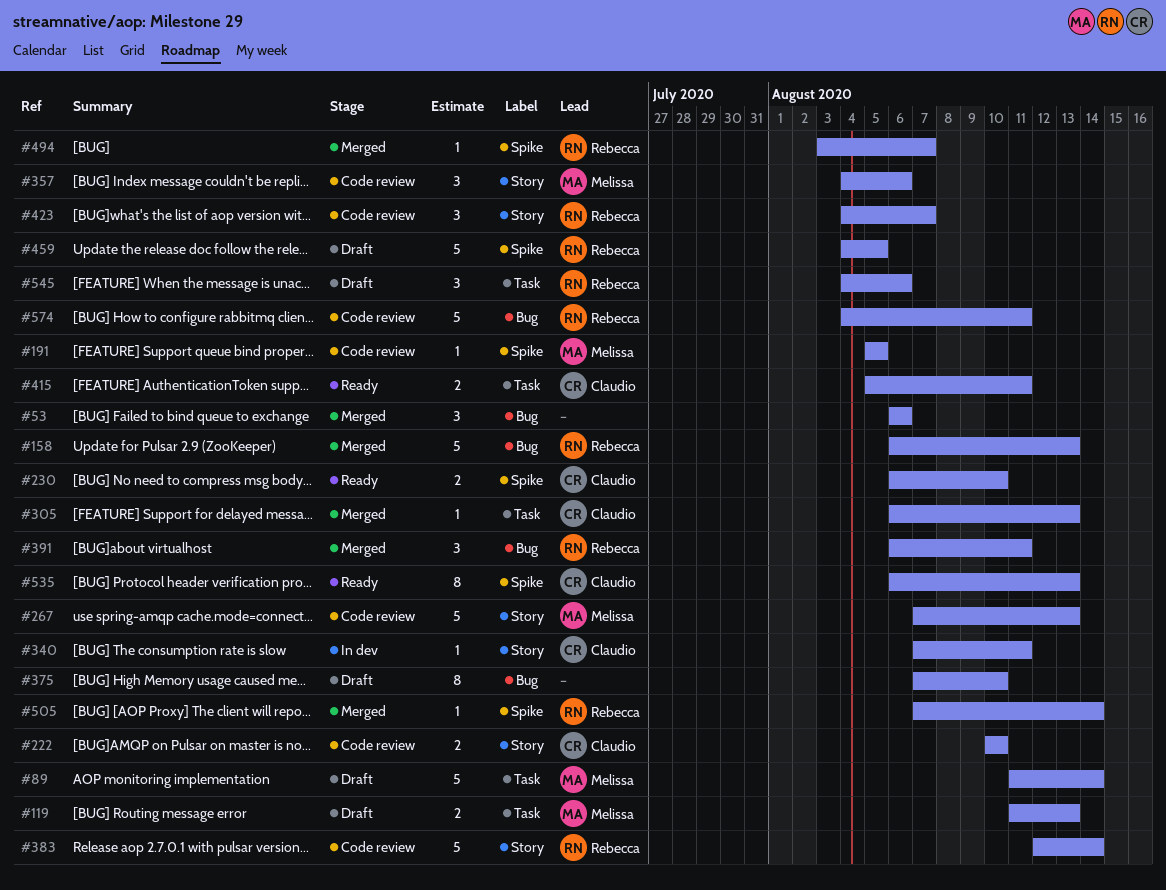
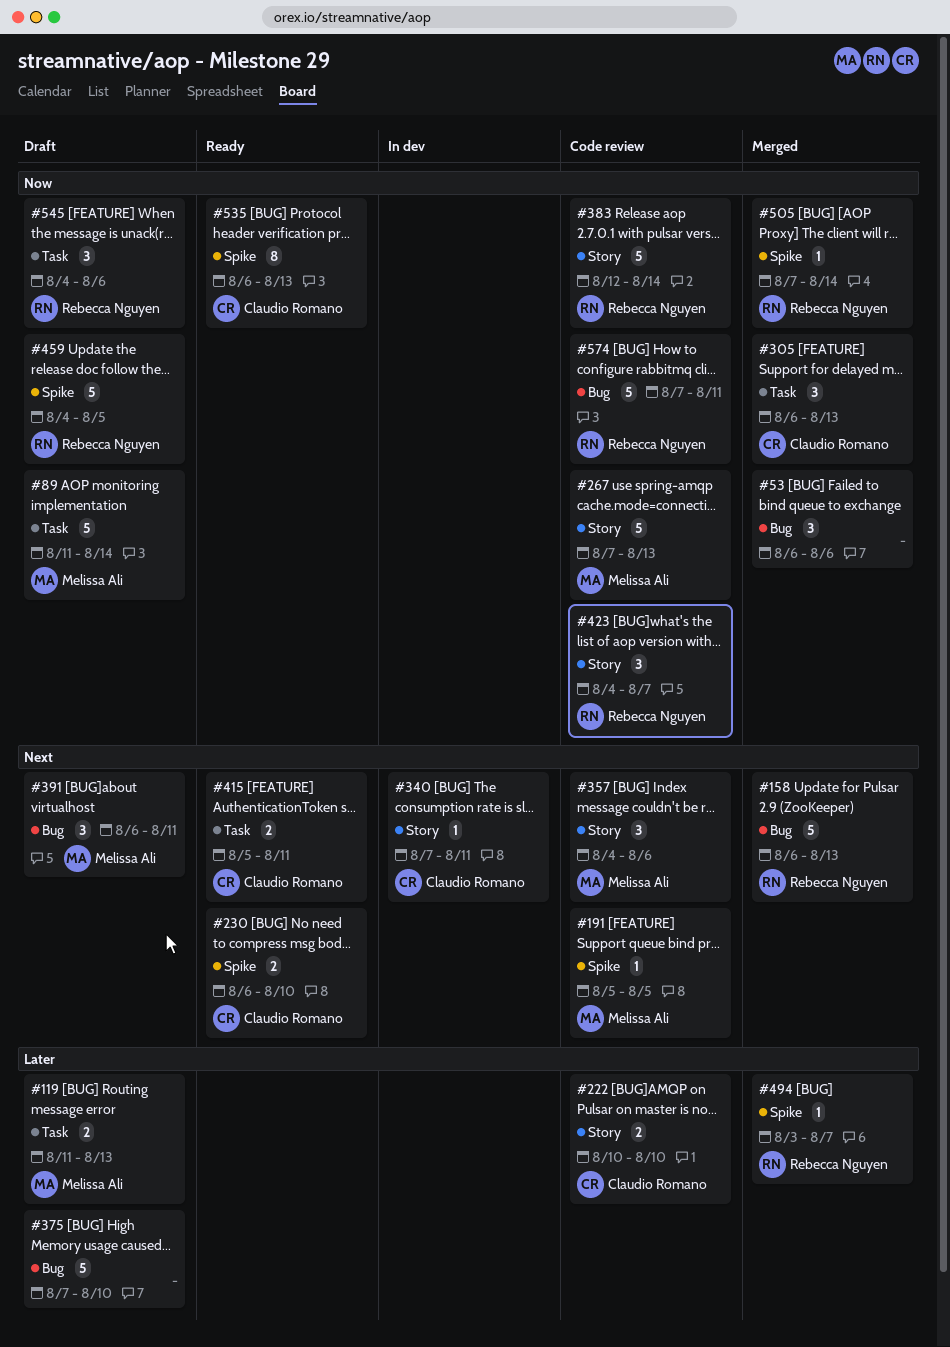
#305, estimate: 1 -> 3
#375, estimate: 8 -> 5
#391, status: Merged -> Draft
#391, owner: Rebecca Nguyen -> Melissa Ali
#574, start: Aug 4 -> Aug 7

